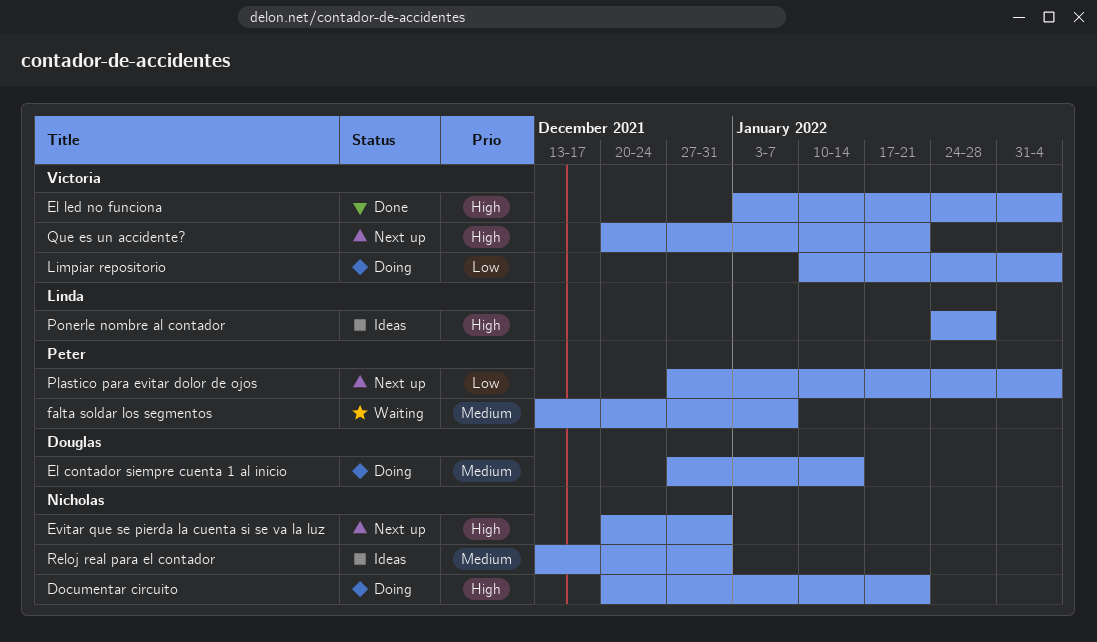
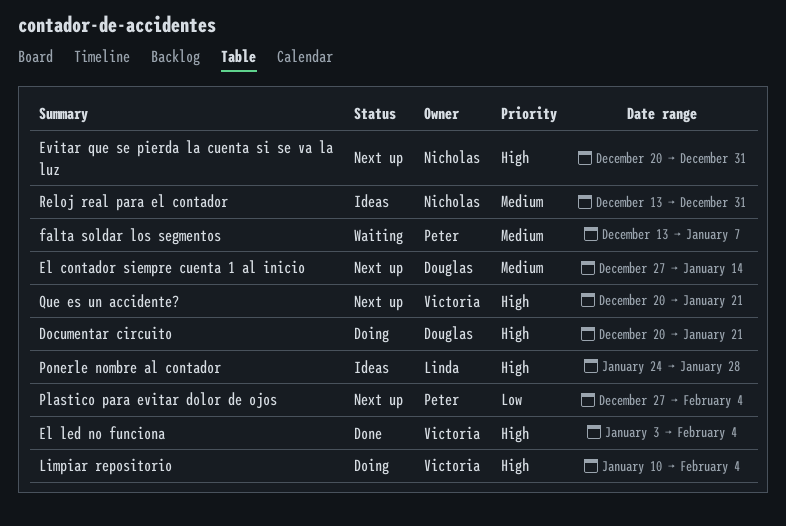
Documentar circuito, owner: Nicholas -> Douglas
El contador siempre cuenta 1 al inicio, status: Doing -> Next up
Limpiar repositorio, priority: Low -> High

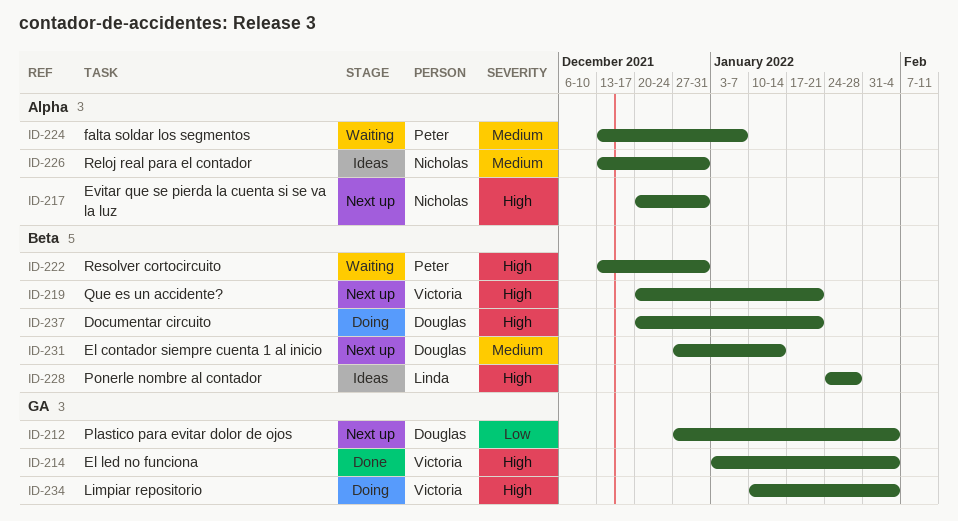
Plastico para evitar dolor de ojos, owner: Peter -> Douglas
Resolver cortocircuito: none -> present

